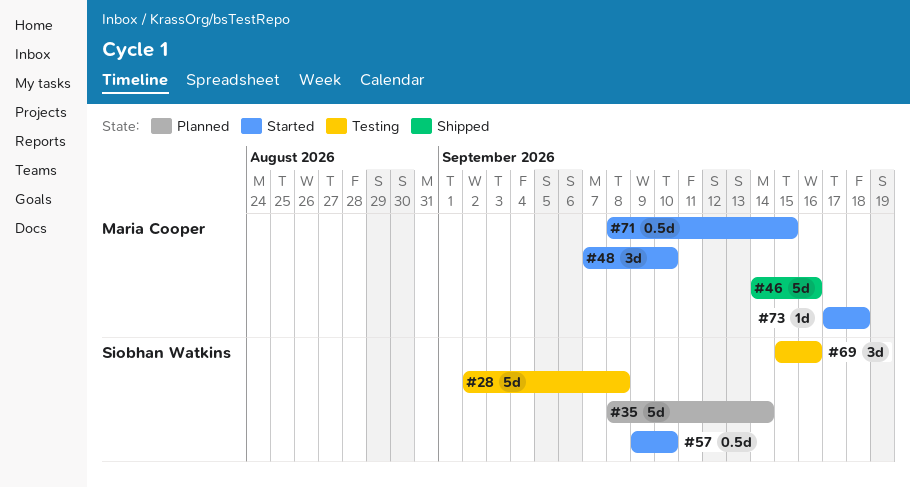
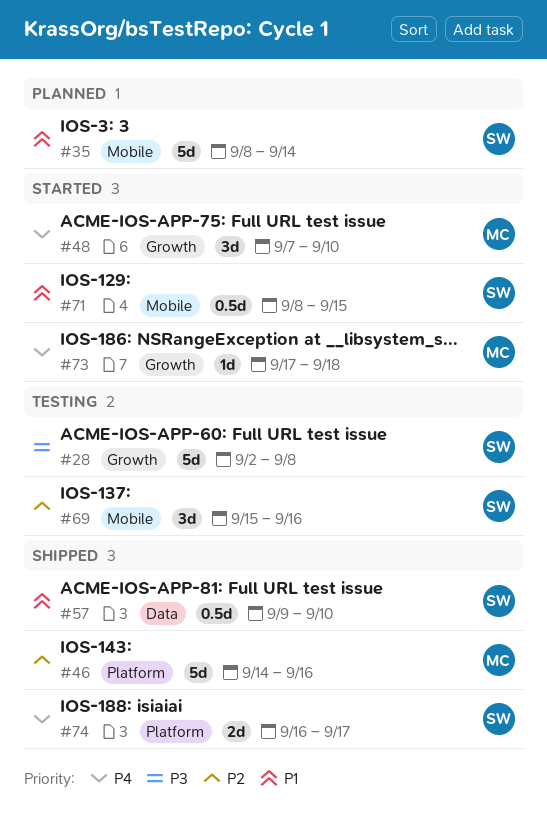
#57, status: Started -> Shipped
#71, owner: Maria Cooper -> Siobhan Watkins
#74: none -> present

